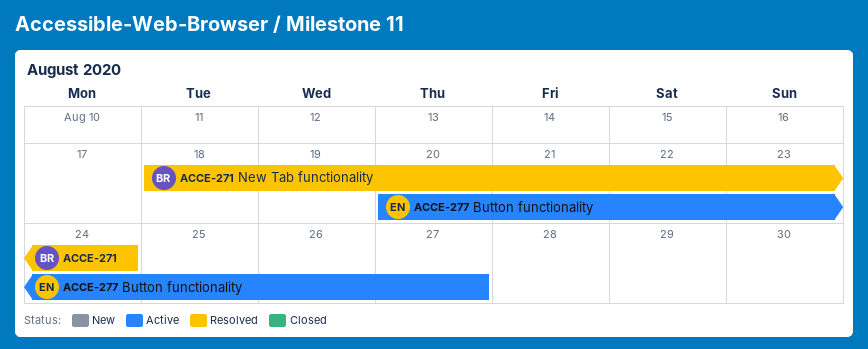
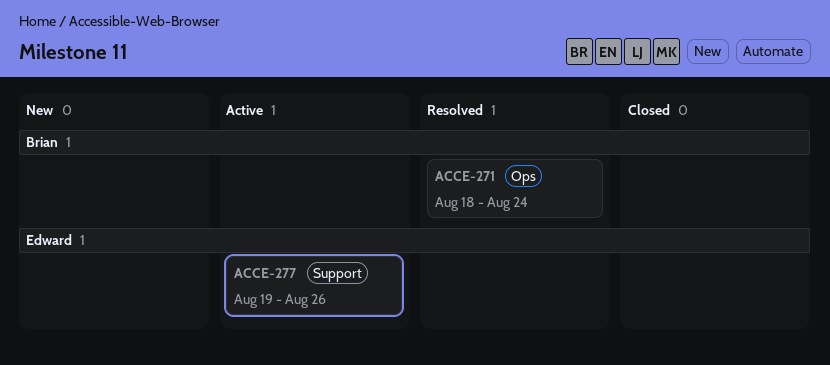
ACCE-277, start: Aug 20 -> Aug 19
ACCE-277, due: Aug 27 -> Aug 26

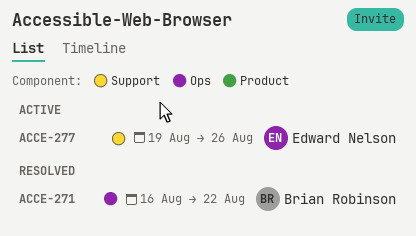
ACCE-271, start: Aug 18 -> Aug 16
ACCE-271, due: Aug 24 -> Aug 22

